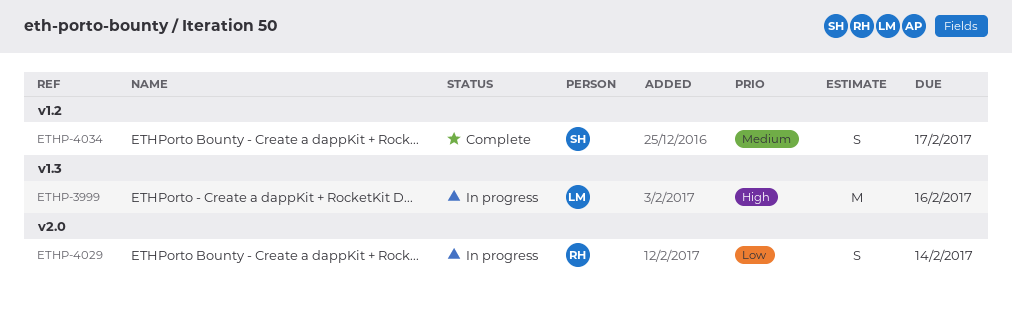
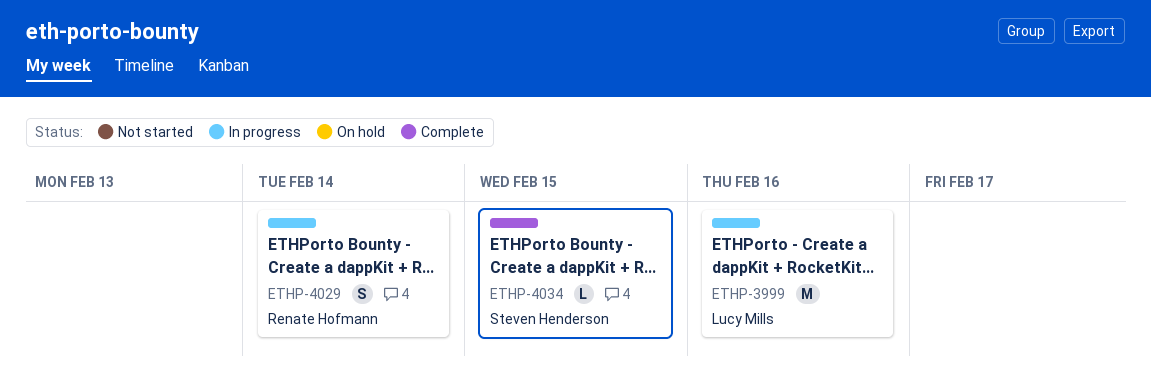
ETHP-4034, estimate: S -> L
ETHP-4034, due: Feb 17 -> Feb 15

